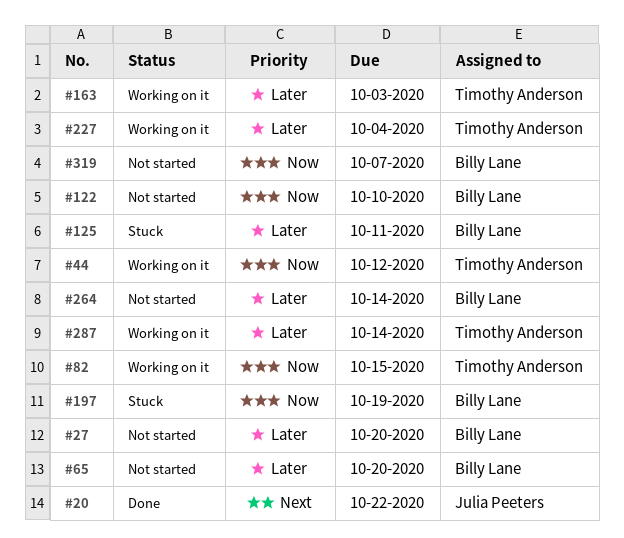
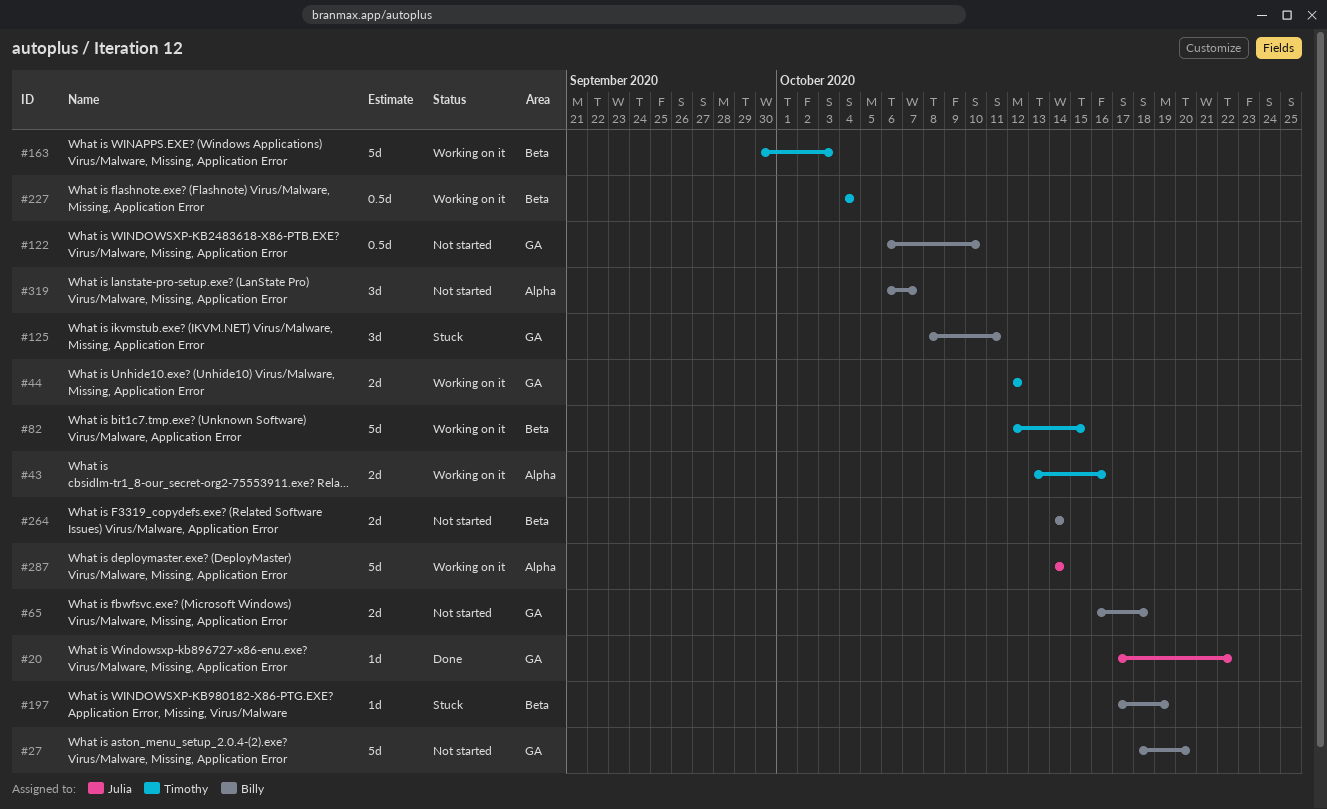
#43: none -> present
#65, due: Oct 20 -> Oct 18
#287, owner: Timothy Anderson -> Julia Peeters

